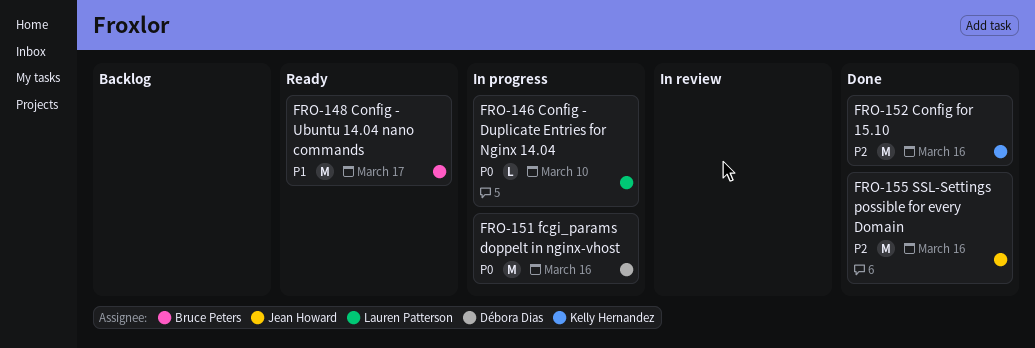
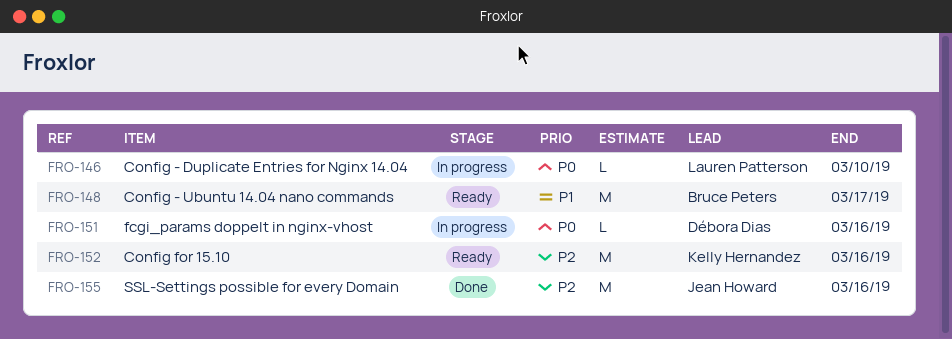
FRO-151, estimate: M -> L
FRO-152, status: Done -> Ready

